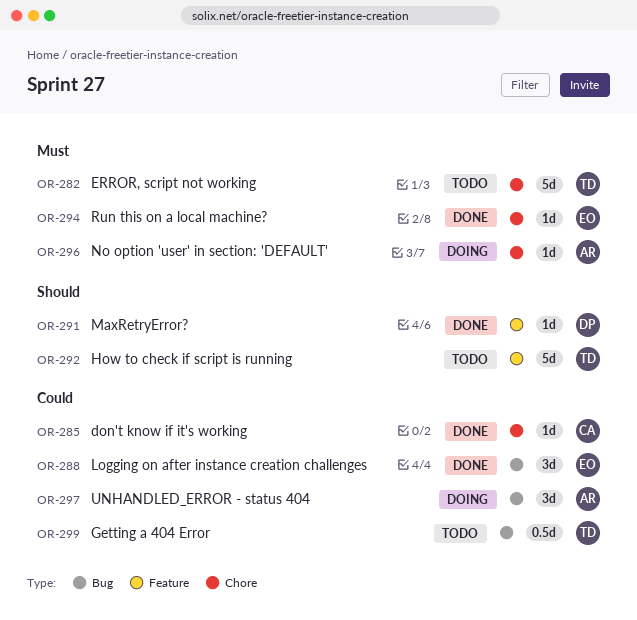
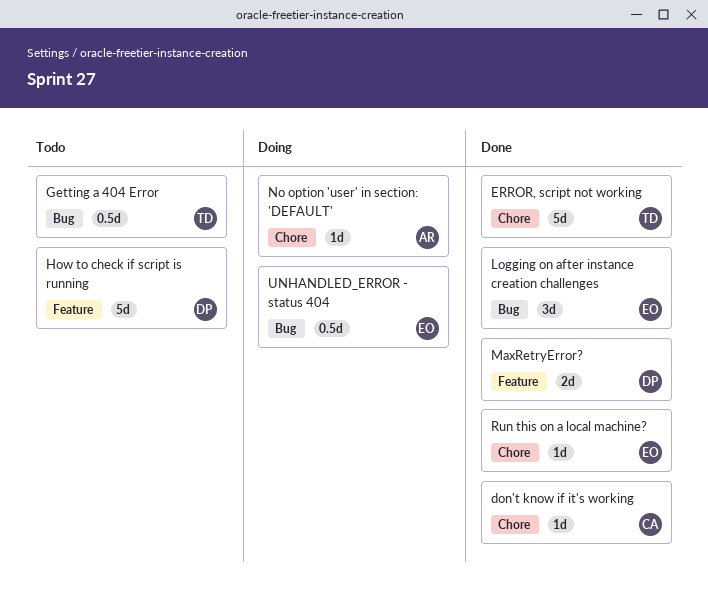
ERROR, script not working, status: Todo -> Done
How to check if script is running, owner: TD -> DP
MaxRetryError?, estimate: 1d -> 2d
UNHANDLED_ERROR - status 404, owner: AR -> EO
UNHANDLED_ERROR - status 404, estimate: 3d -> 0.5d

